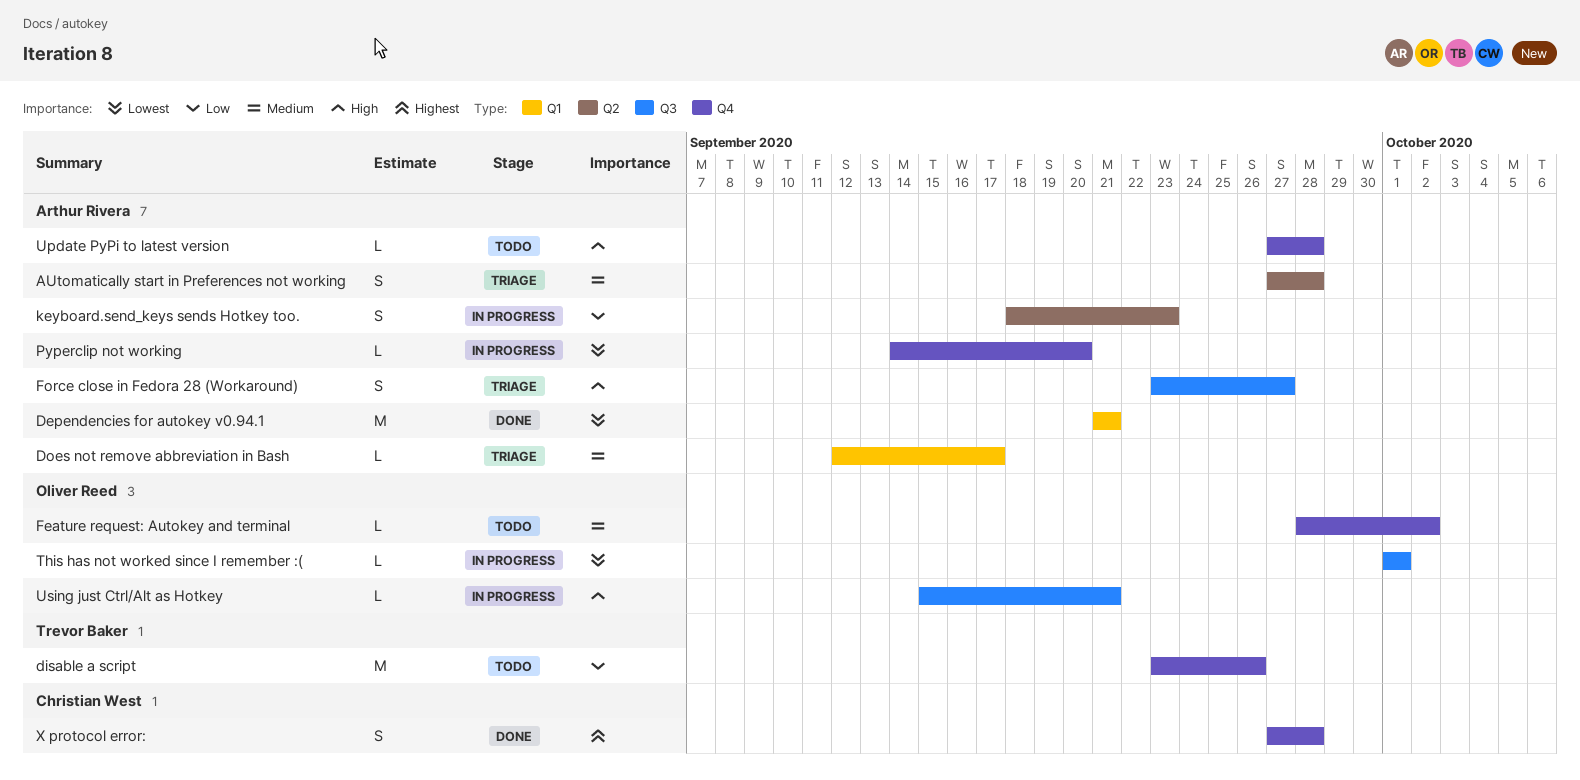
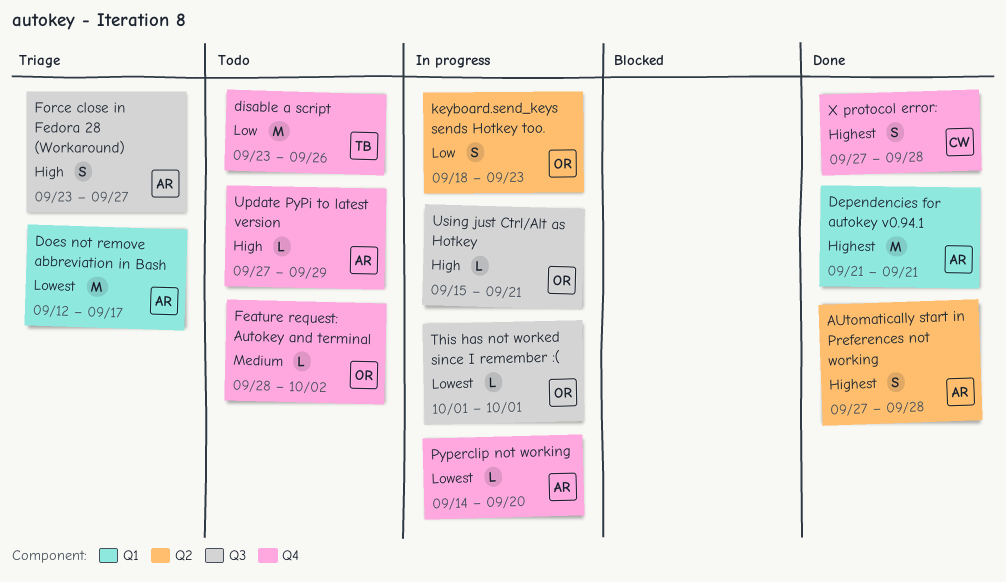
AUtomatically start in Preferences not working, status: Triage -> Done
AUtomatically start in Preferences not working, priority: Medium -> Highest
Dependencies for autokey v0.94.1, priority: Lowest -> Highest
Does not remove abbreviation in Bash, priority: Medium -> Lowest
Does not remove abbreviation in Bash, estimate: L -> M
keyboard.send_keys sends Hotkey too., owner: Arthur Rivera -> Oliver Reed
Update PyPi to latest version, due: Sep 28 -> Sep 29

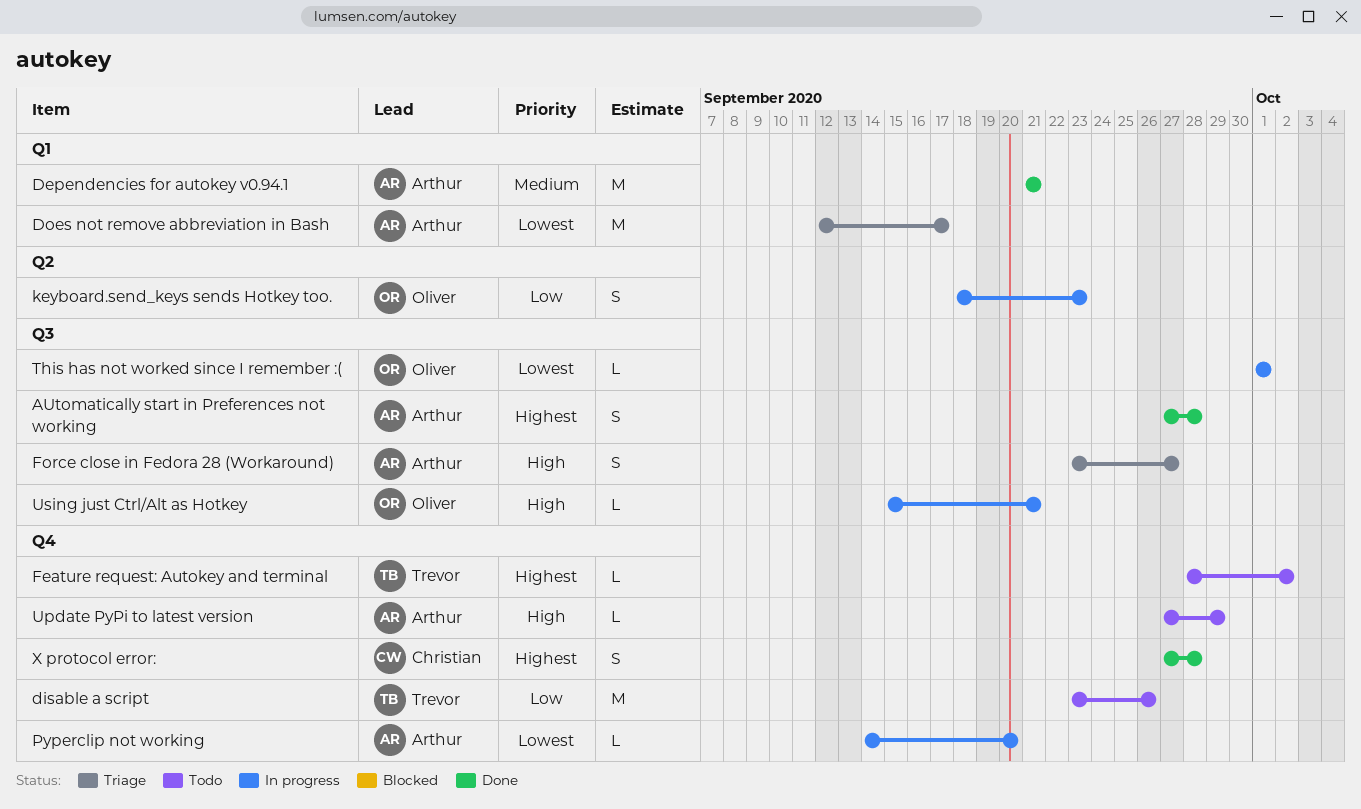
AUtomatically start in Preferences not working, label: Q2 -> Q3
Dependencies for autokey v0.94.1, priority: Highest -> Medium
Feature request: Autokey and terminal, owner: Oliver -> Trevor
Feature request: Autokey and terminal, priority: Medium -> Highest

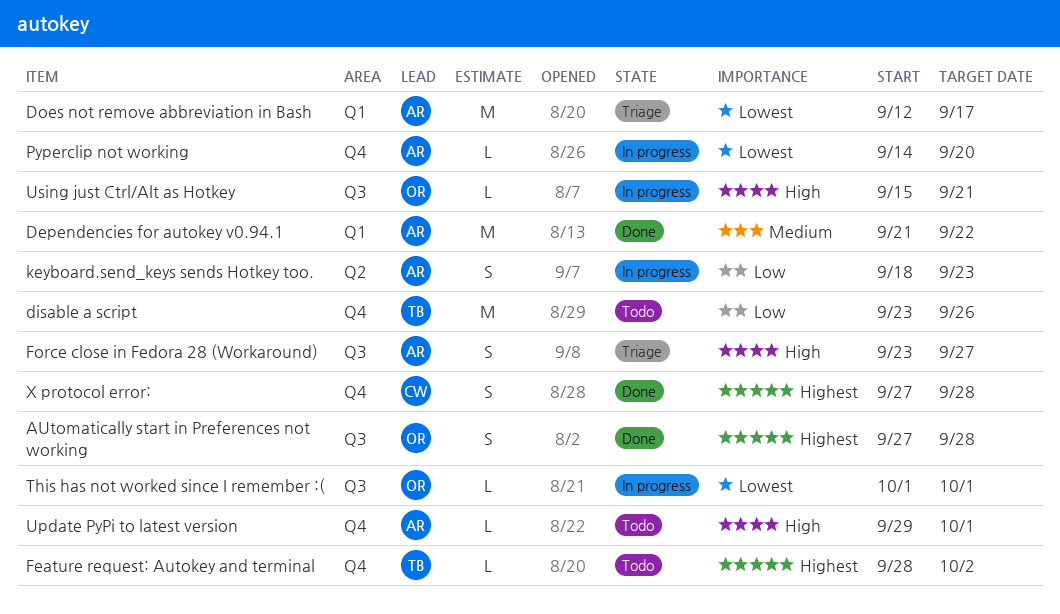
AUtomatically start in Preferences not working, owner: Arthur -> Oliver
Dependencies for autokey v0.94.1, due: Sep 21 -> Sep 22
keyboard.send_keys sends Hotkey too., owner: Oliver -> Arthur
Update PyPi to latest version, start: Sep 27 -> Sep 29
Update PyPi to latest version, due: Sep 29 -> Oct 1

